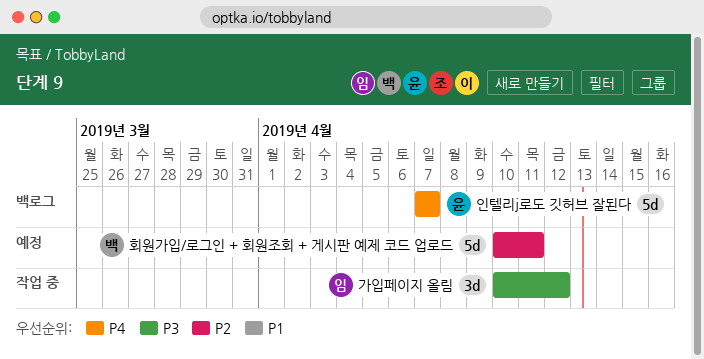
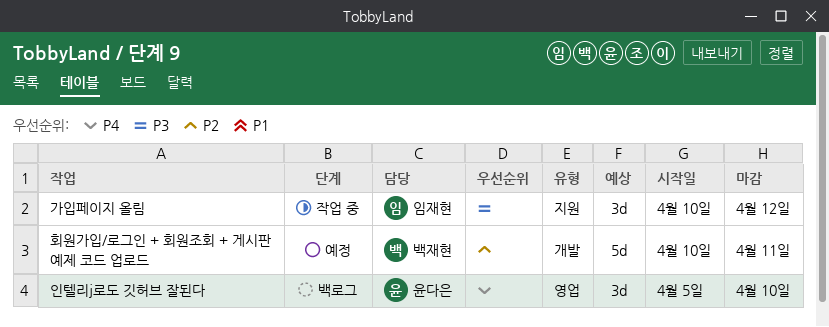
인텔리j로도 깃허브 잘된다, estimate: 5d -> 3d
인텔리j로도 깃허브 잘된다, start: Apr 7 -> Apr 5
인텔리j로도 깃허브 잘된다, due: Apr 7 -> Apr 10

